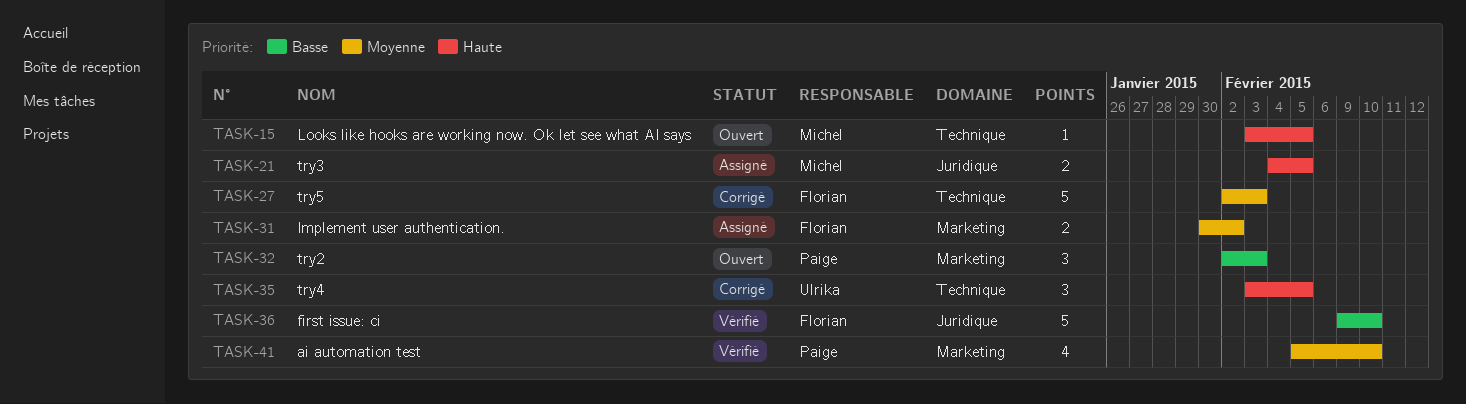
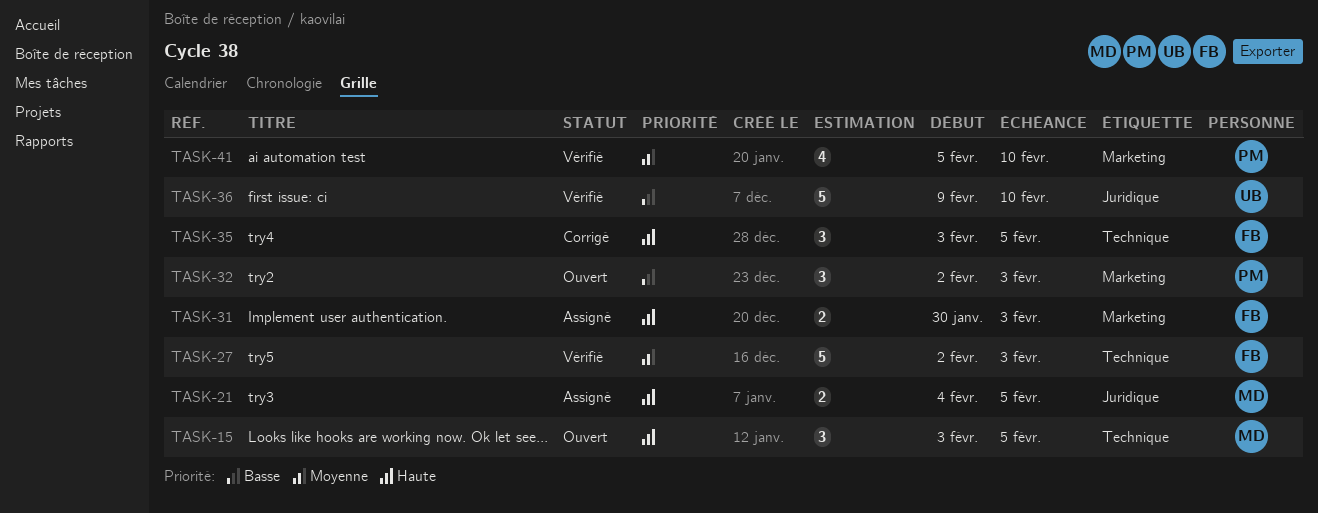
TASK-15, estimate: 1 -> 3
TASK-27, status: Corrigé -> Vérifié
TASK-31, priority: Moyenne -> Haute
TASK-31, due: Feb 2 -> Feb 3
TASK-35, owner: Ulrika -> Florian
TASK-36, owner: Florian -> Ulrika

